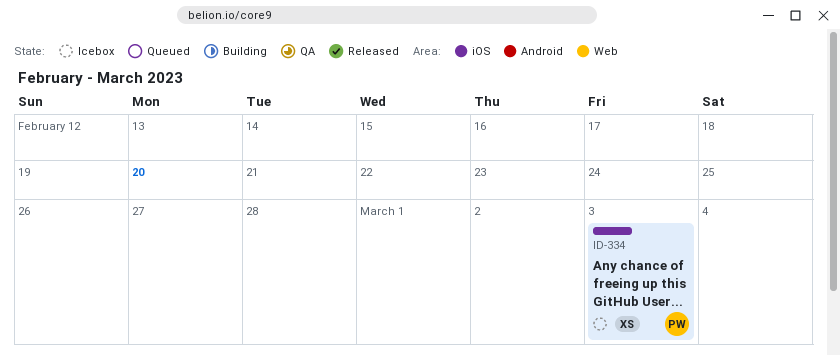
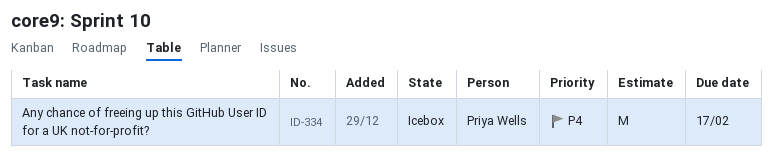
ID-334, estimate: XS -> M
ID-334, due: Mar 3 -> Feb 17

